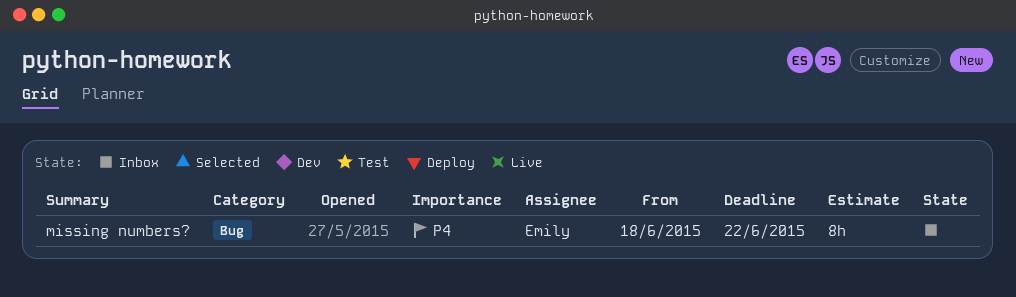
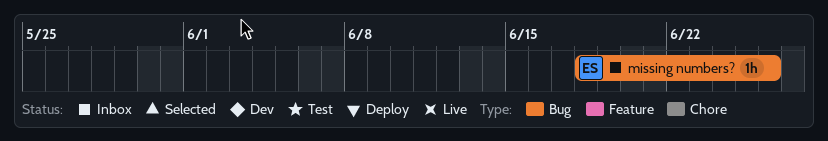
missing numbers?, estimate: 8h -> 1h
missing numbers?, due: Jun 22 -> Jun 26

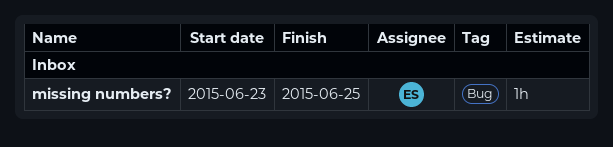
missing numbers?, start: Jun 18 -> Jun 23
missing numbers?, due: Jun 26 -> Jun 25

